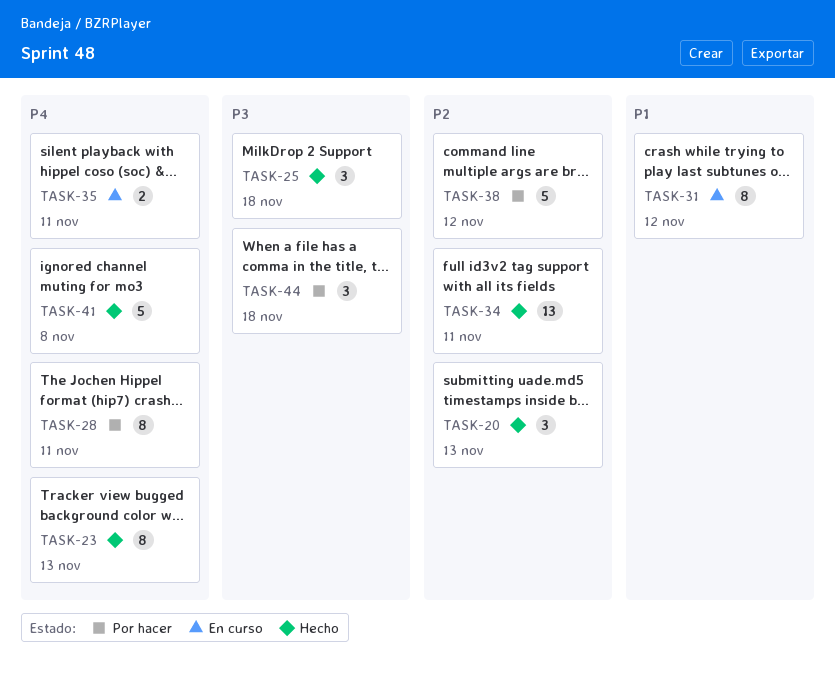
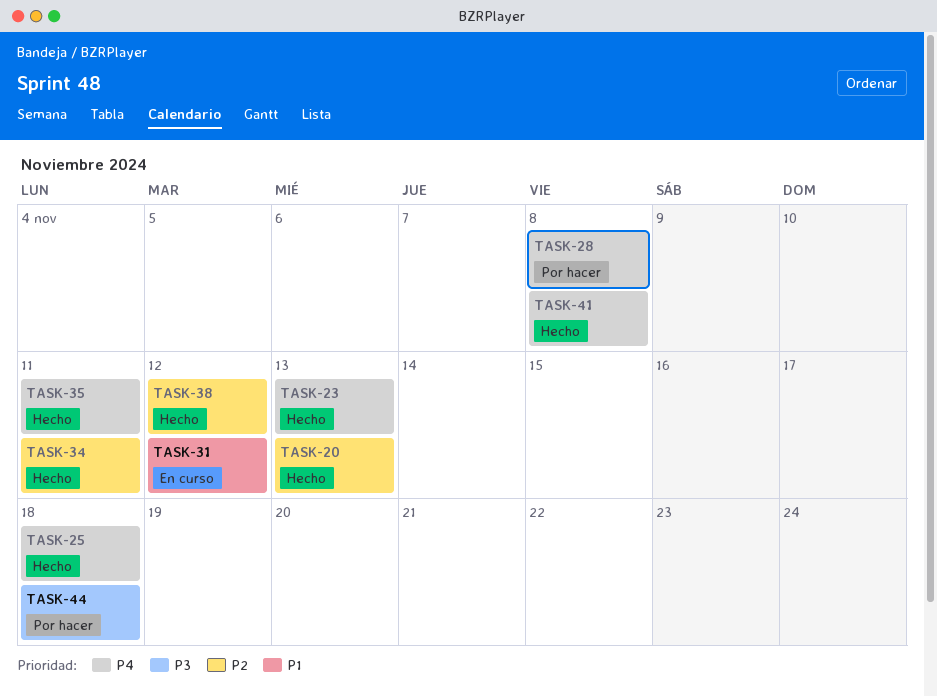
TASK-25, priority: P3 -> P4
TASK-28, due: Nov 11 -> Nov 8
TASK-35, status: En curso -> Hecho
TASK-38, status: Por hacer -> Hecho

